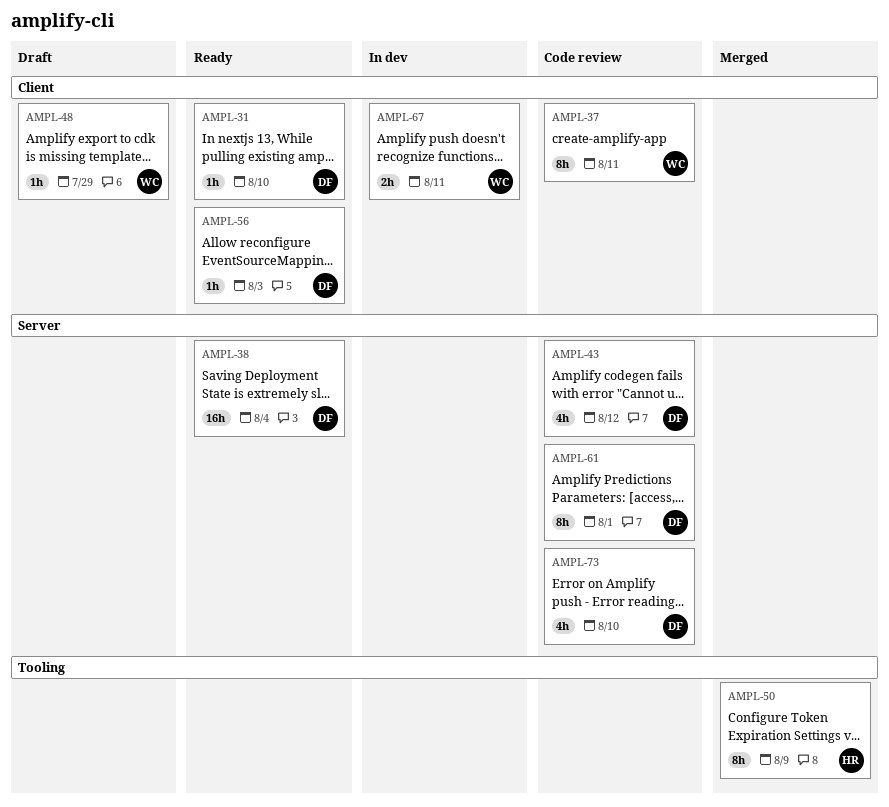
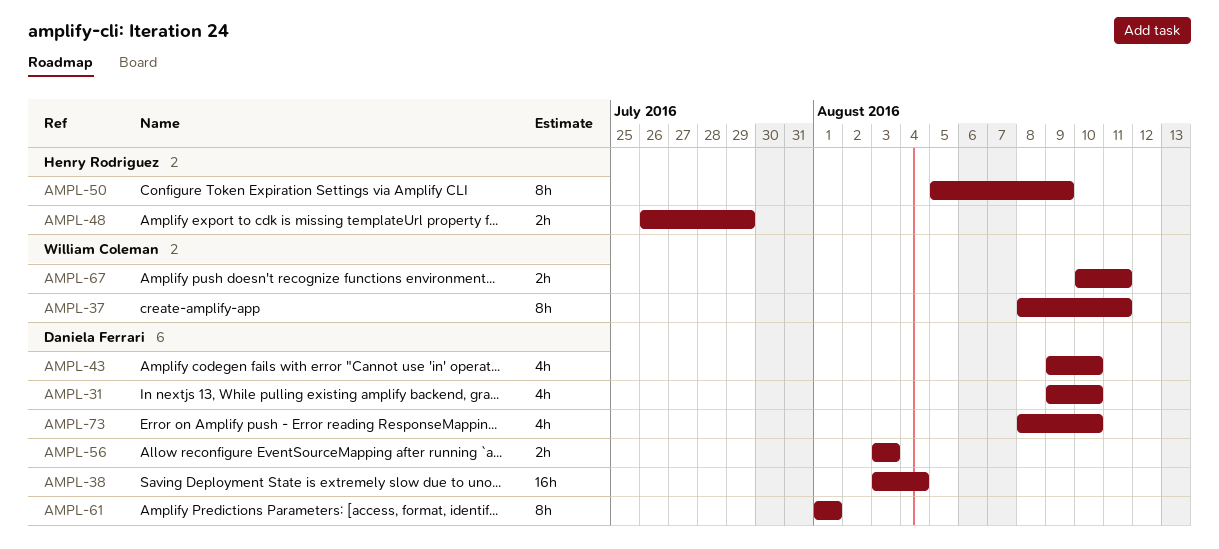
AMPL-31, estimate: 1h -> 4h
AMPL-43, due: Aug 12 -> Aug 10
AMPL-48, owner: William Coleman -> Henry Rodriguez
AMPL-48, estimate: 1h -> 2h
AMPL-56, estimate: 1h -> 2h

